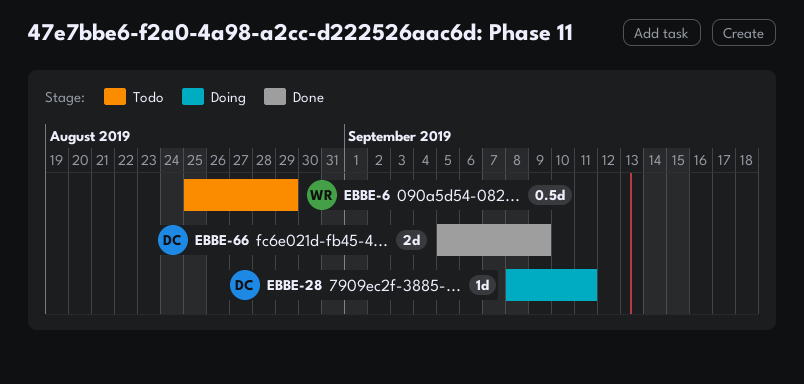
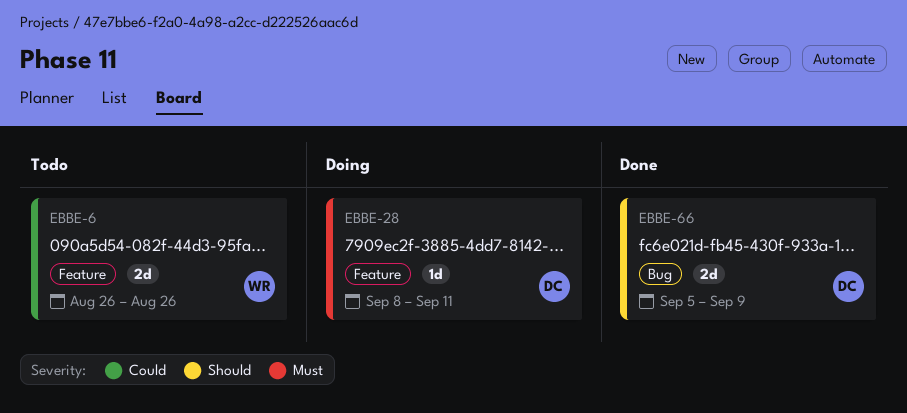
EBBE-6, estimate: 0.5d -> 2d
EBBE-6, start: Aug 25 -> Aug 26
EBBE-6, due: Aug 29 -> Aug 26

